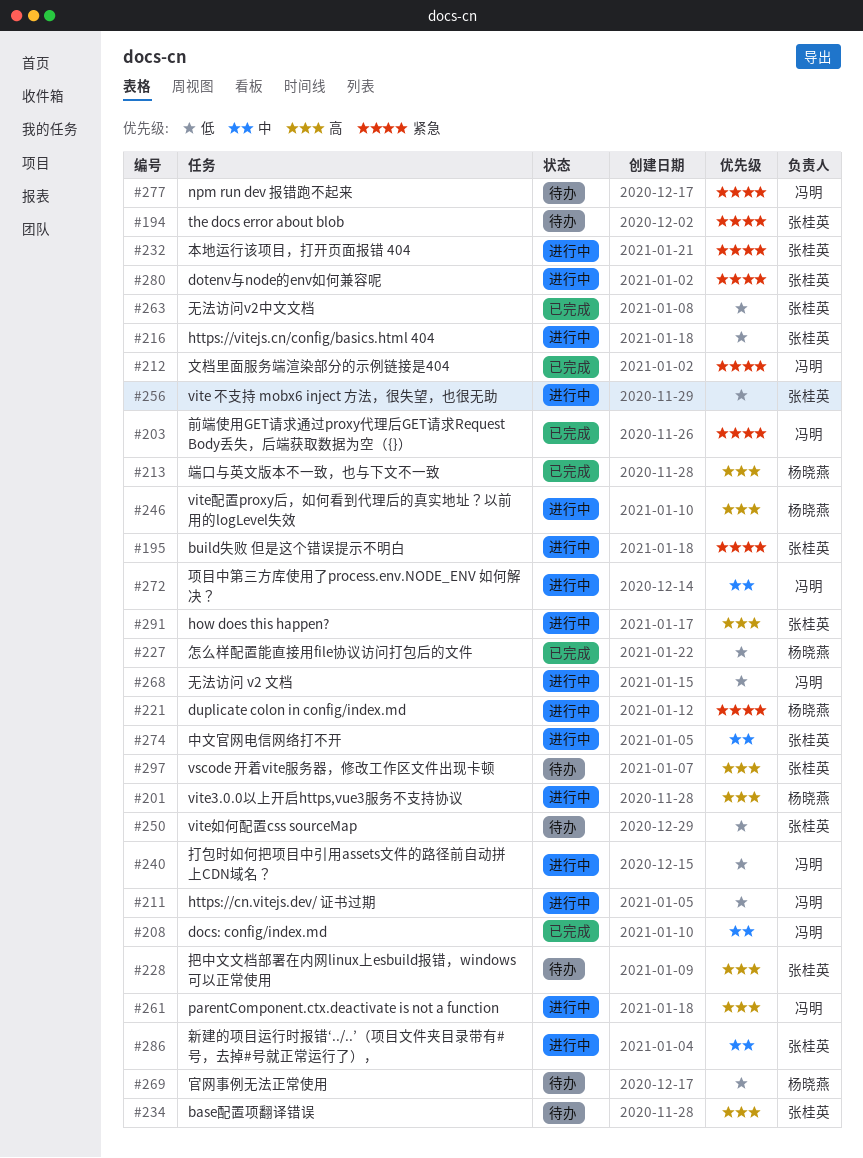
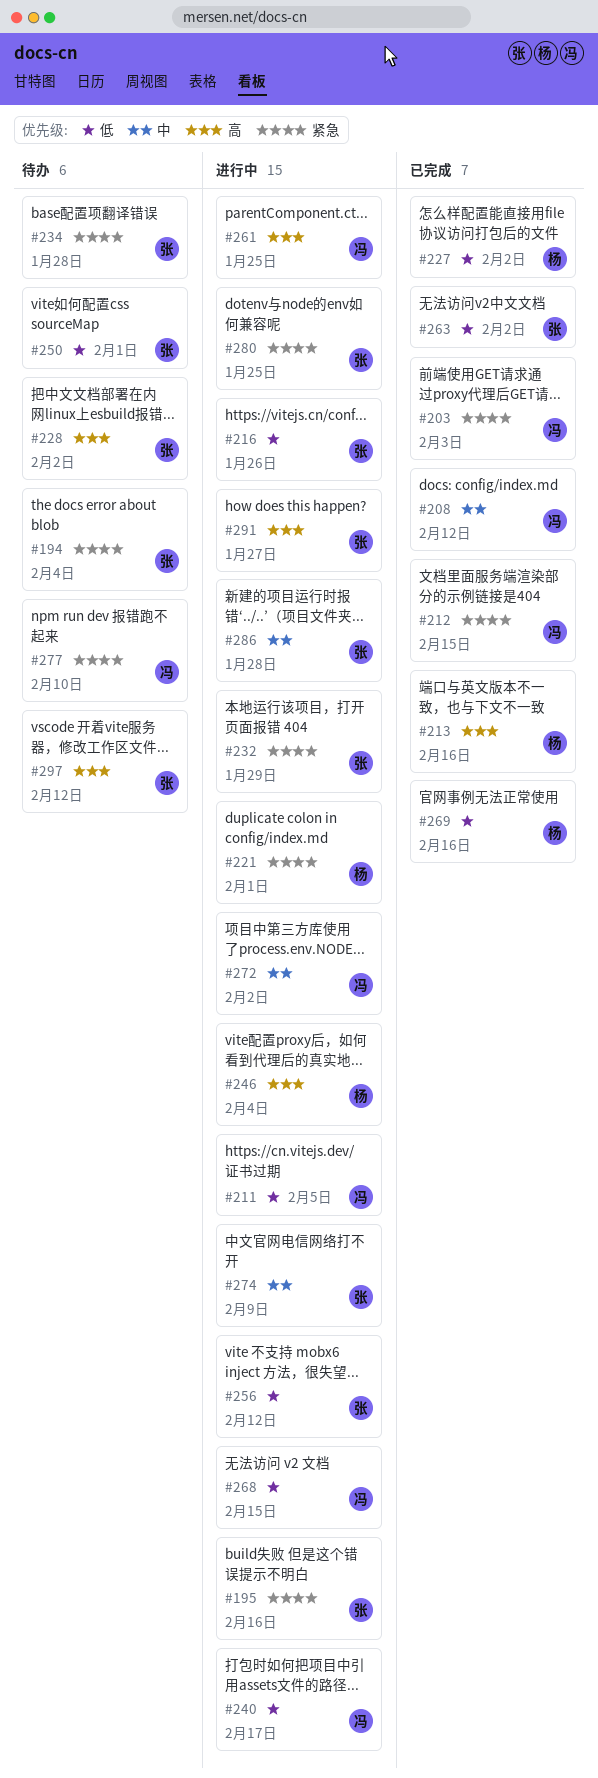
#201: present -> none
#234, priority: 高 -> 紧急
#269, status: 待办 -> 已完成

